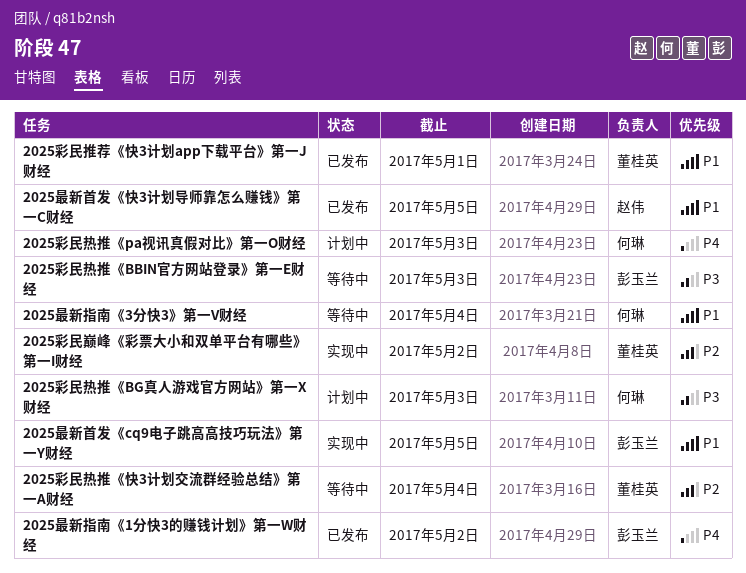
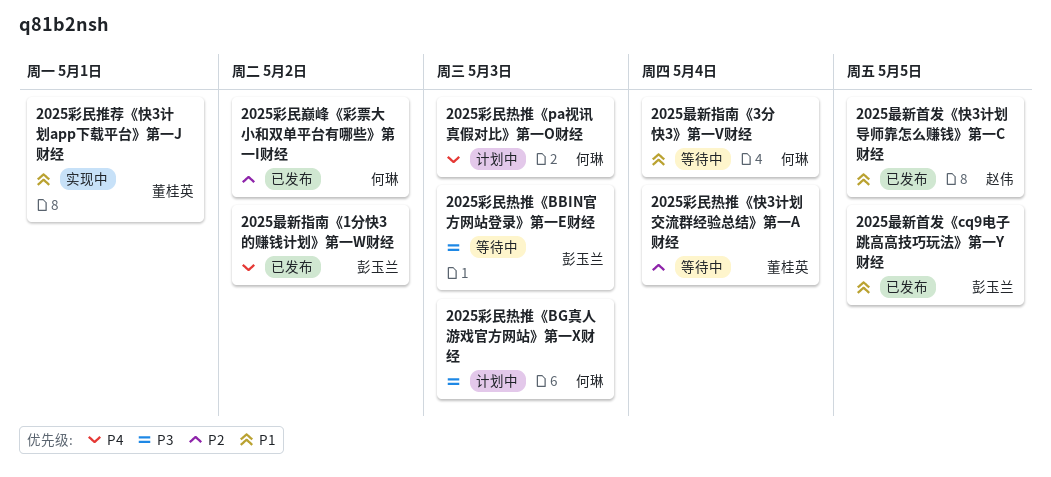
2025彩民巅峰《彩票大小和双单平台有哪些》第一I财经, status: 实现中 -> 已发布
2025彩民巅峰《彩票大小和双单平台有哪些》第一I财经, owner: 董桂英 -> 何琳
2025彩民推荐《快3计划app下载平台》第一J财经, status: 已发布 -> 实现中
2025最新首发《cq9电子跳高高技巧玩法》第一Y财经, status: 实现中 -> 已发布

